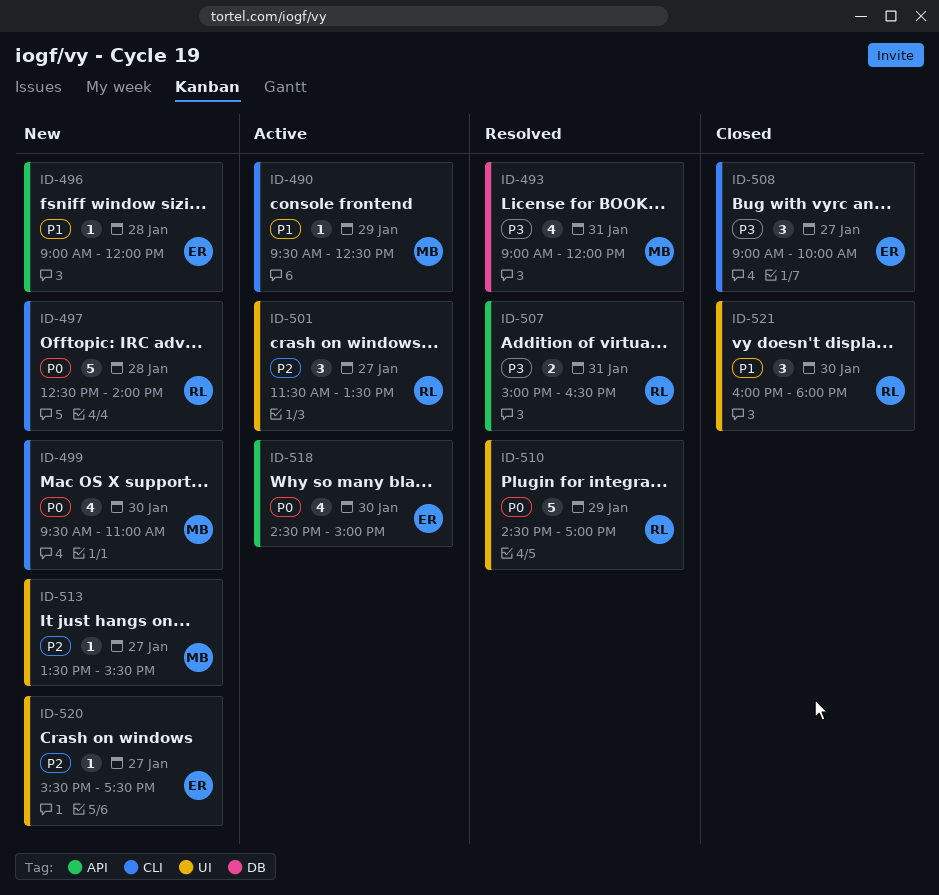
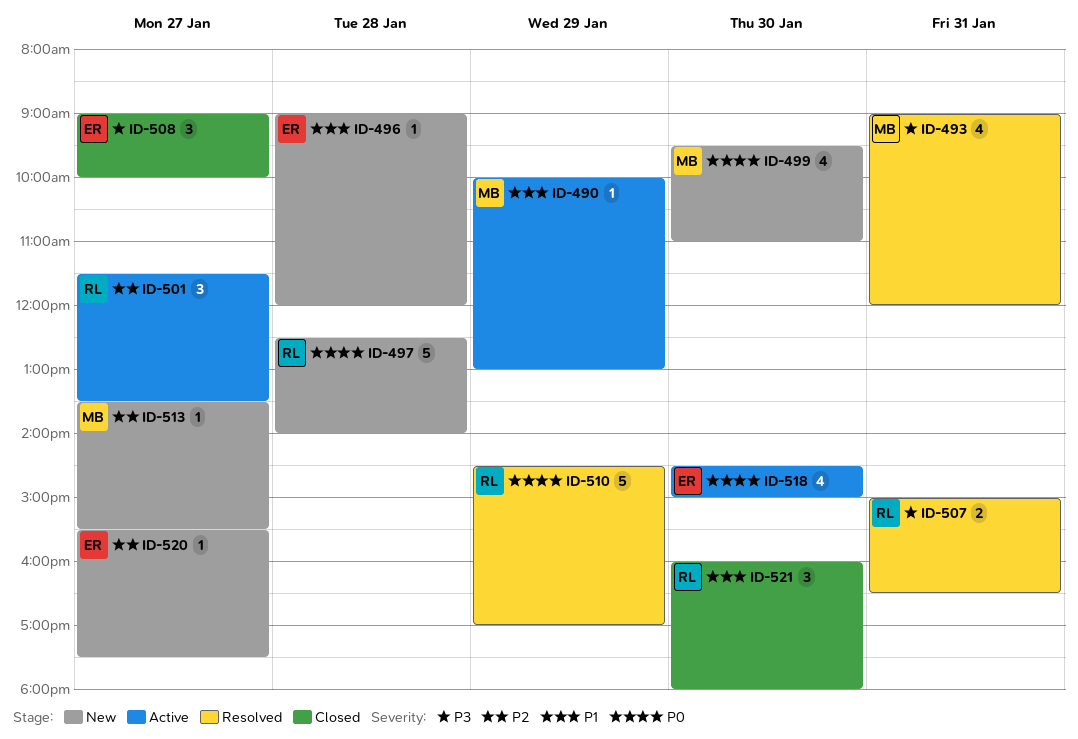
ID-490, begins: 09:30 -> 10:00
ID-490, ends: 12:30 -> 13:00

